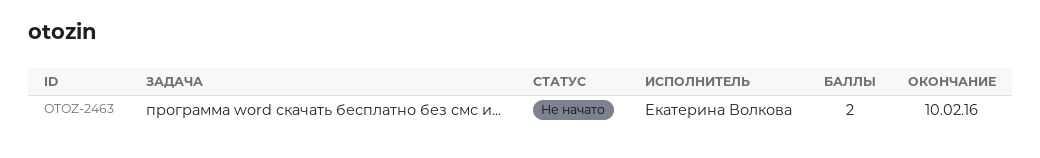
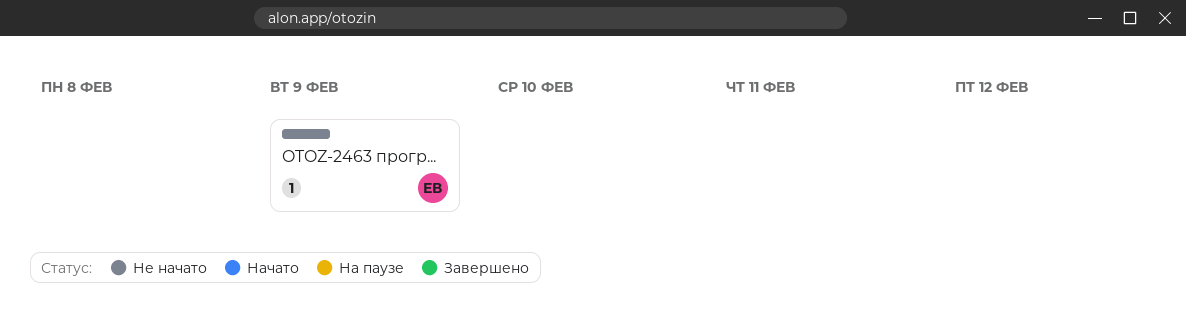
OTOZ-2463, estimate: 2 -> 1
OTOZ-2463, due: Feb 10 -> Feb 9

